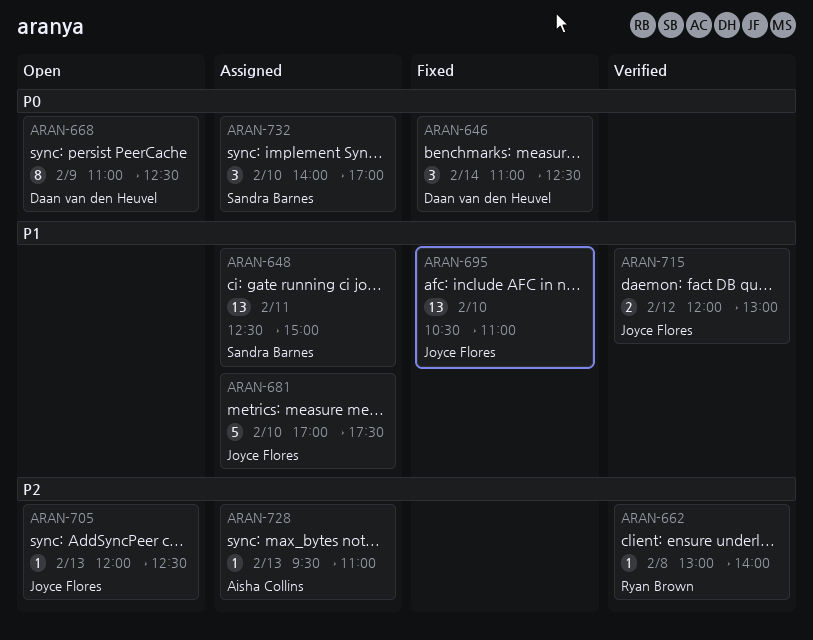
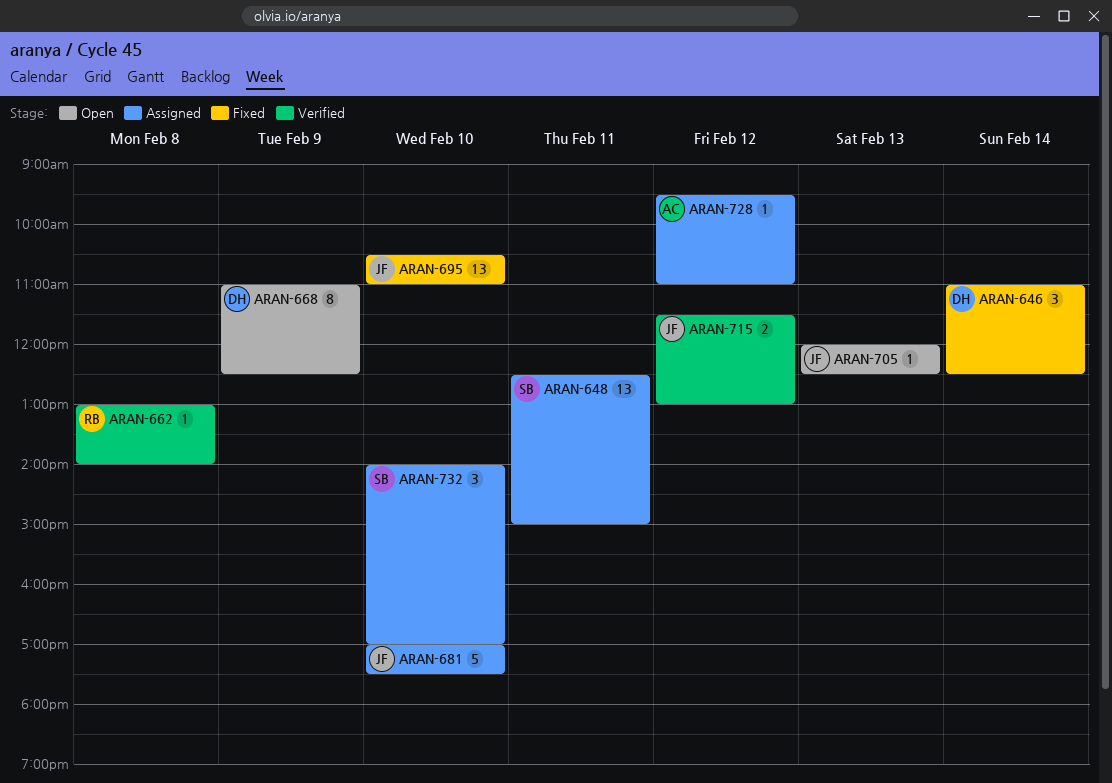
ARAN-715, begins: 12:00 -> 11:30
ARAN-728, day: Feb 13 -> Feb 12

